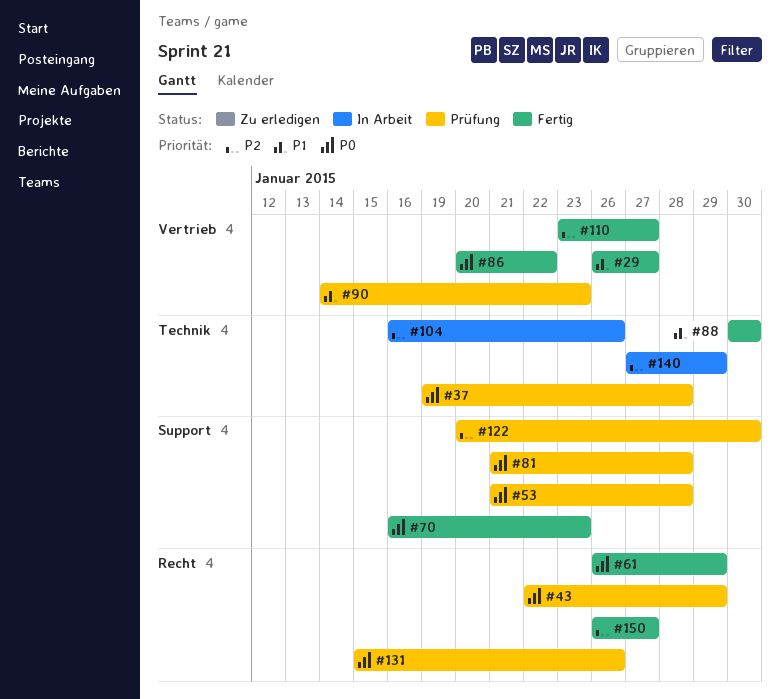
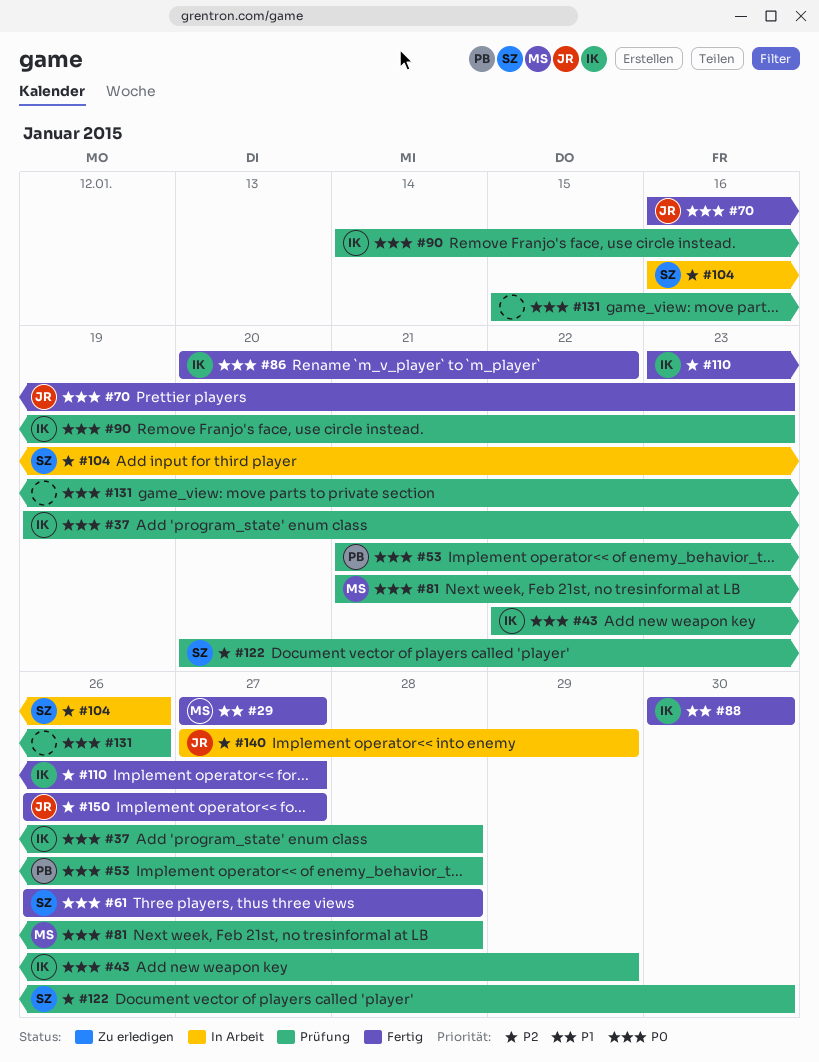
#29, start: Jan 26 -> Jan 27
#61, due: Jan 29 -> Jan 28
#90, priority: P1 -> P0

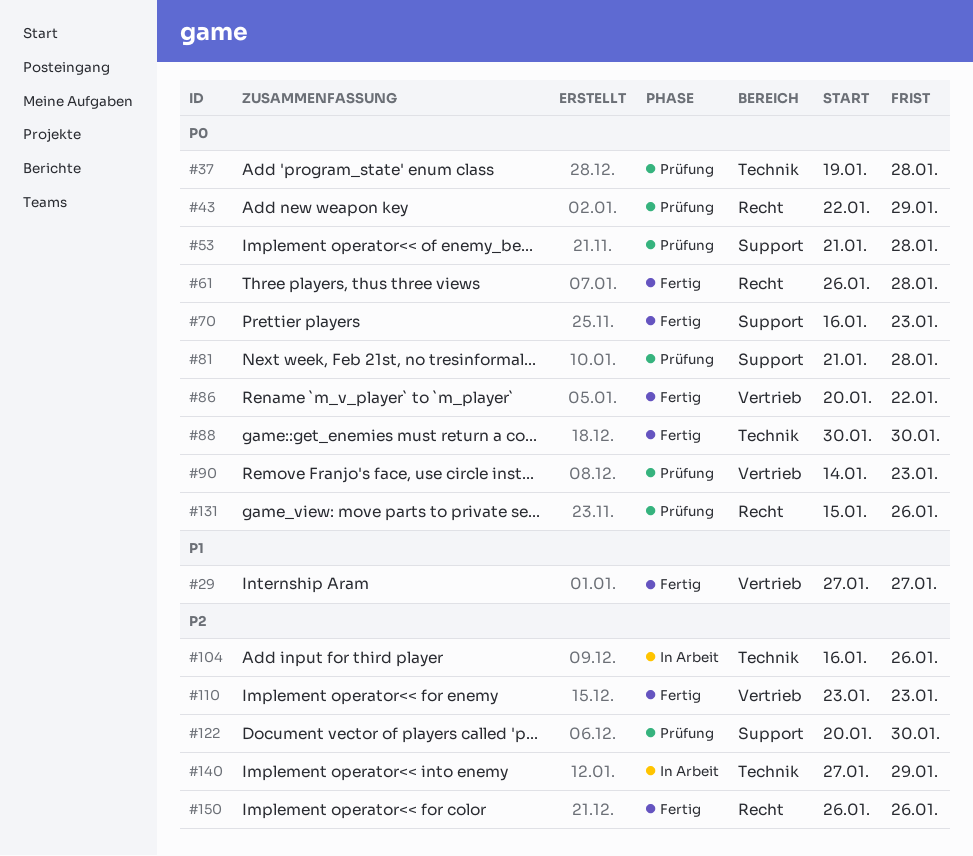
#88, priority: P1 -> P0
#110, due: Jan 27 -> Jan 23
#150, due: Jan 27 -> Jan 26

